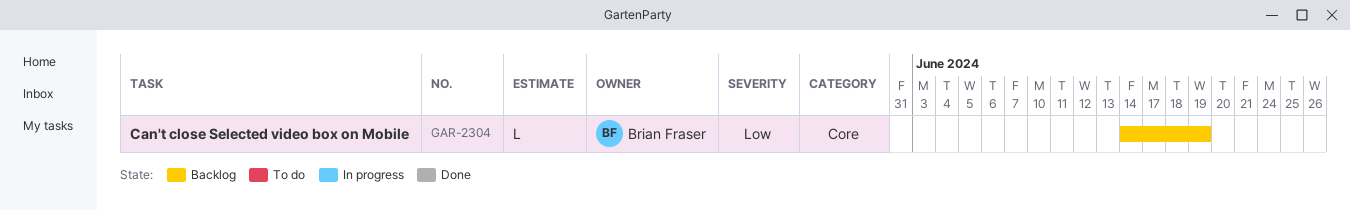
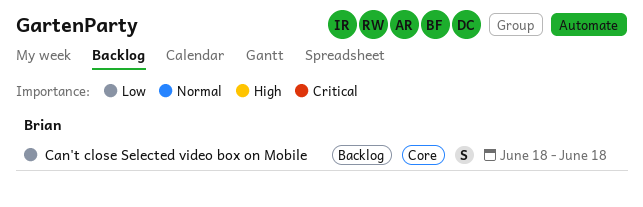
Can't close Selected video box on Mobile, estimate: L -> S
Can't close Selected video box on Mobile, start: Jun 14 -> Jun 18
Can't close Selected video box on Mobile, due: Jun 19 -> Jun 18

